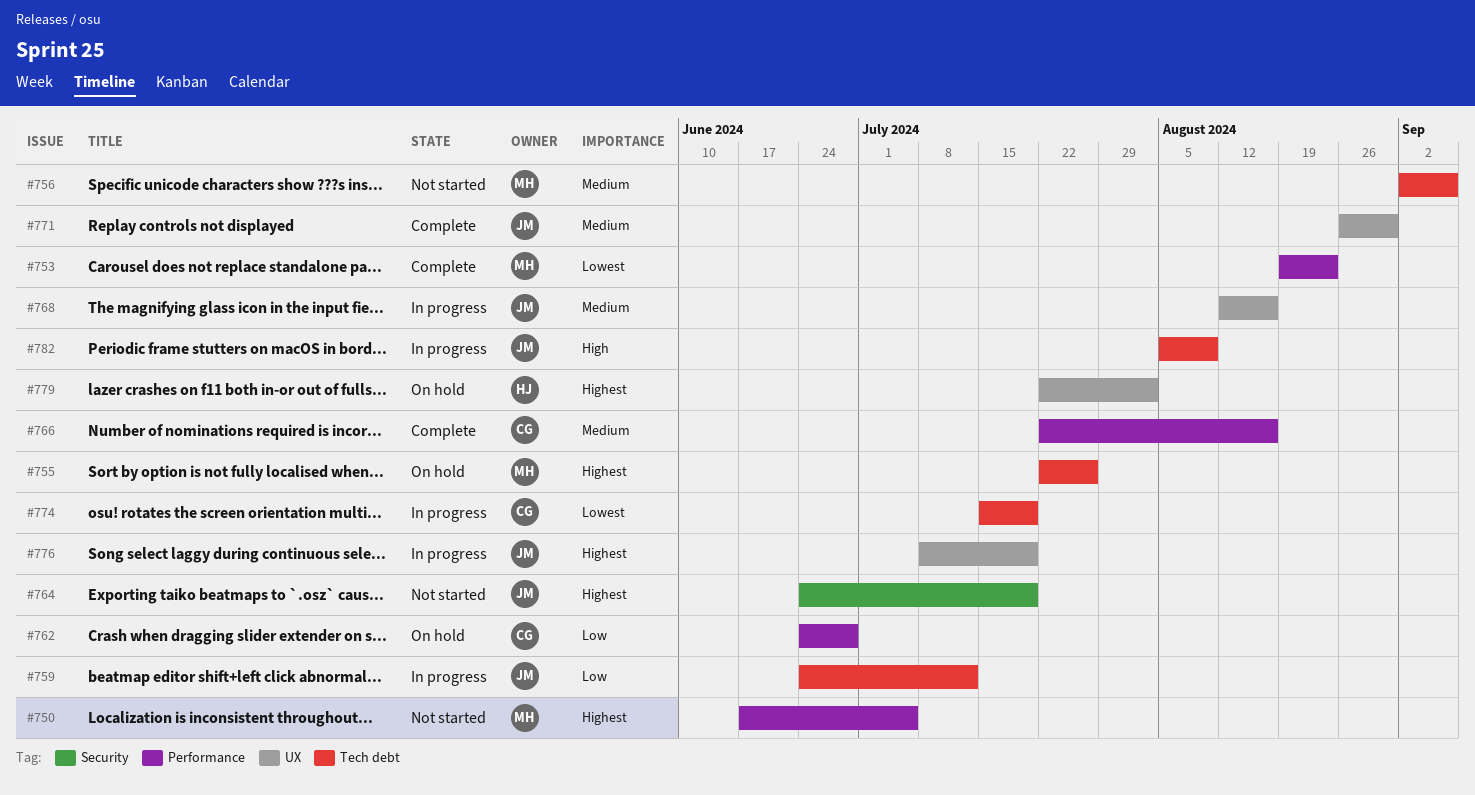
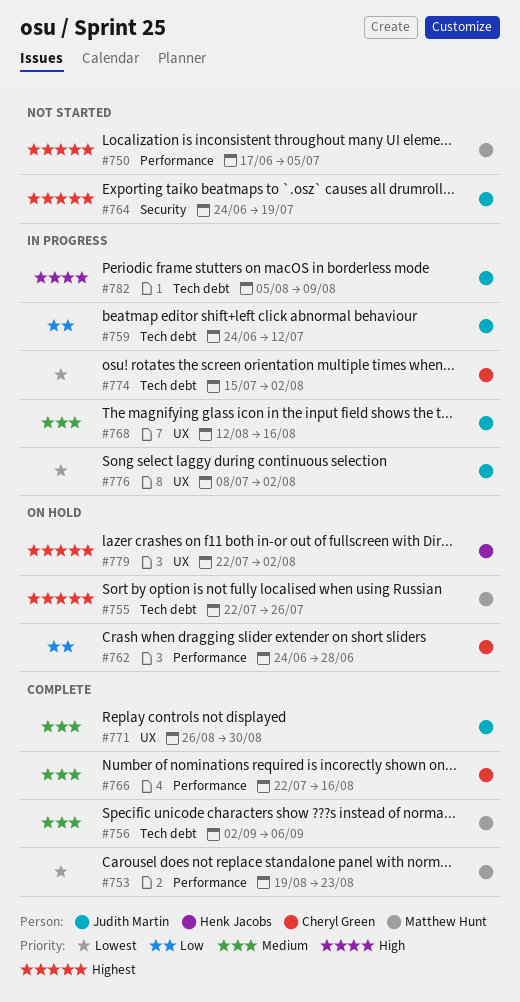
#756, status: Not started -> Complete
#774, due: Jul 19 -> Aug 2
#776, priority: Highest -> Lowest
#776, due: Jul 19 -> Aug 2

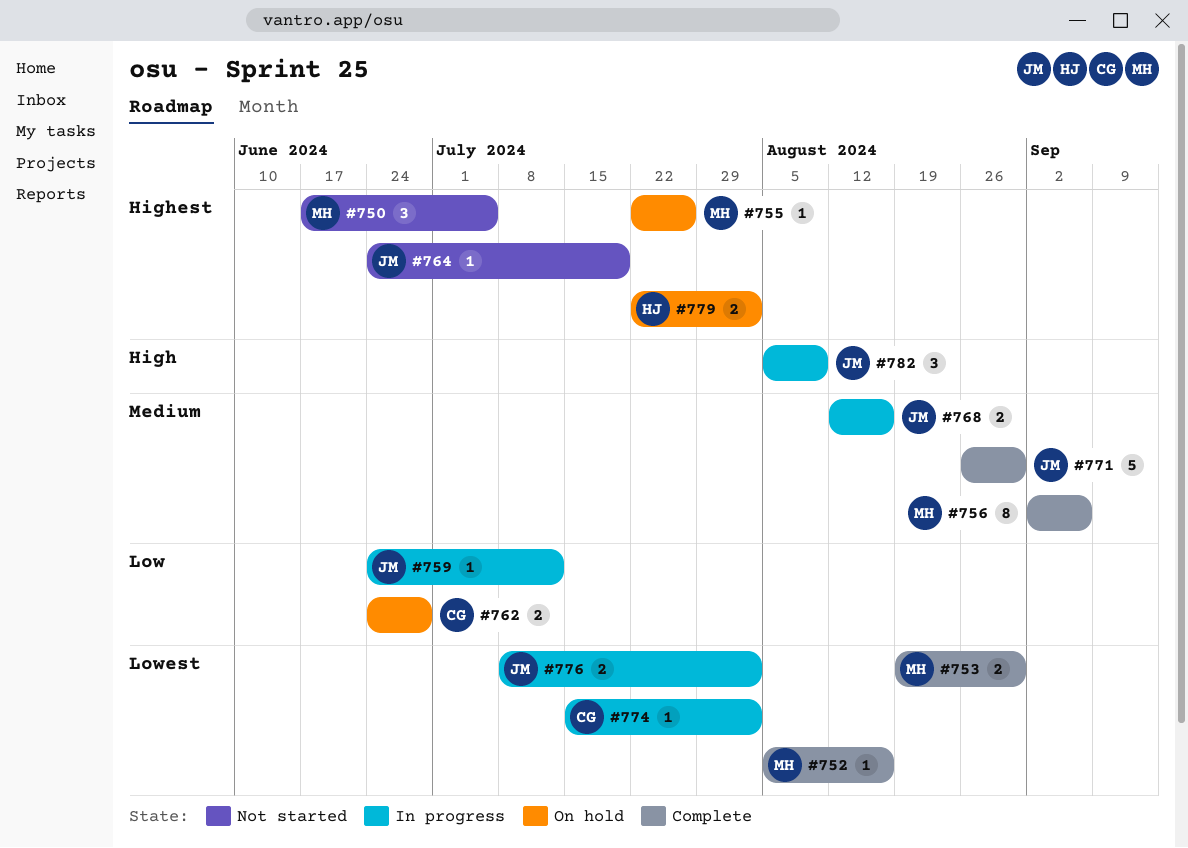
#752: none -> present
#753, due: Aug 23 -> Aug 30
#766: present -> none

